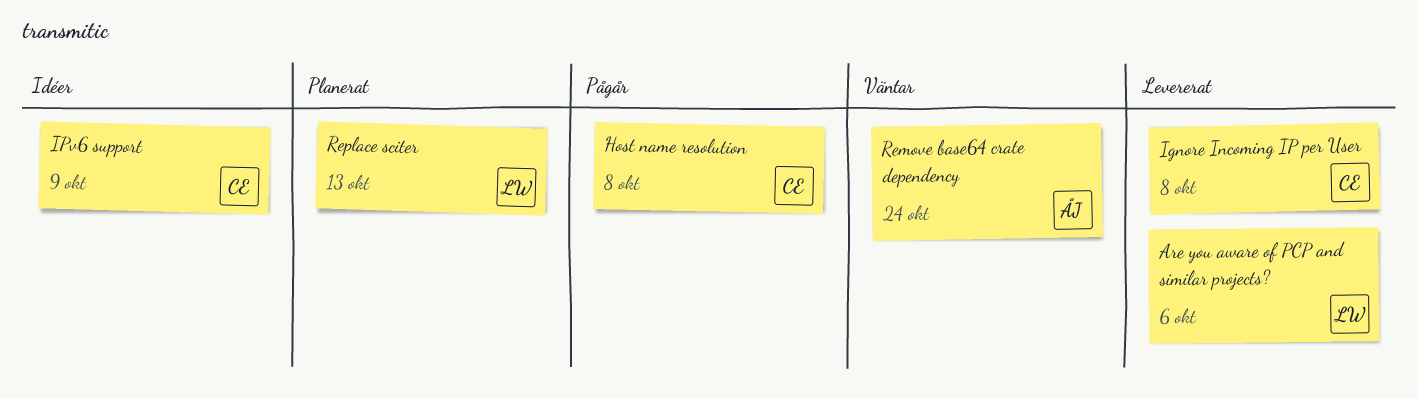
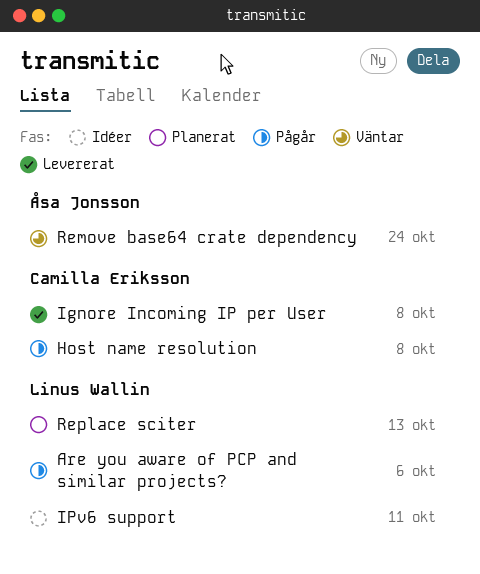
Are you aware of PCP and similar projects?, status: Levererat -> Pågår
IPv6 support, owner: Camilla Eriksson -> Linus Wallin
IPv6 support, due: Oct 9 -> Oct 11

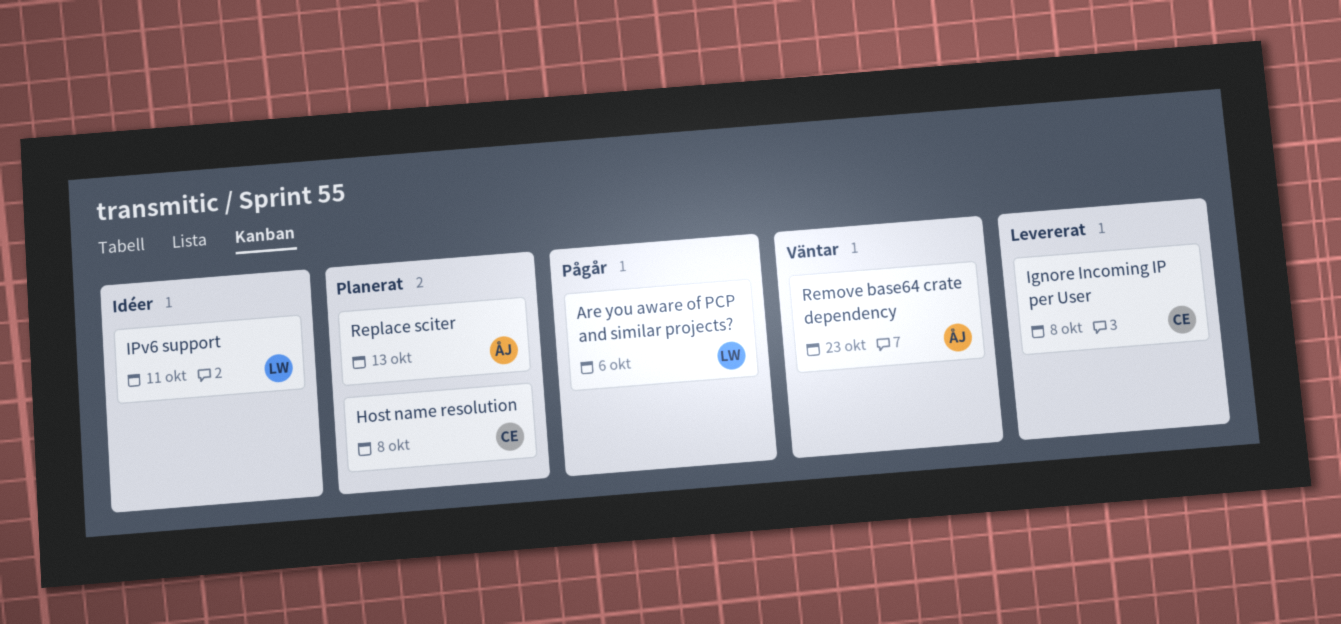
Host name resolution, status: Pågår -> Planerat
Remove base64 crate dependency, due: Oct 24 -> Oct 23
Replace sciter, owner: Linus Wallin -> Åsa Jonsson

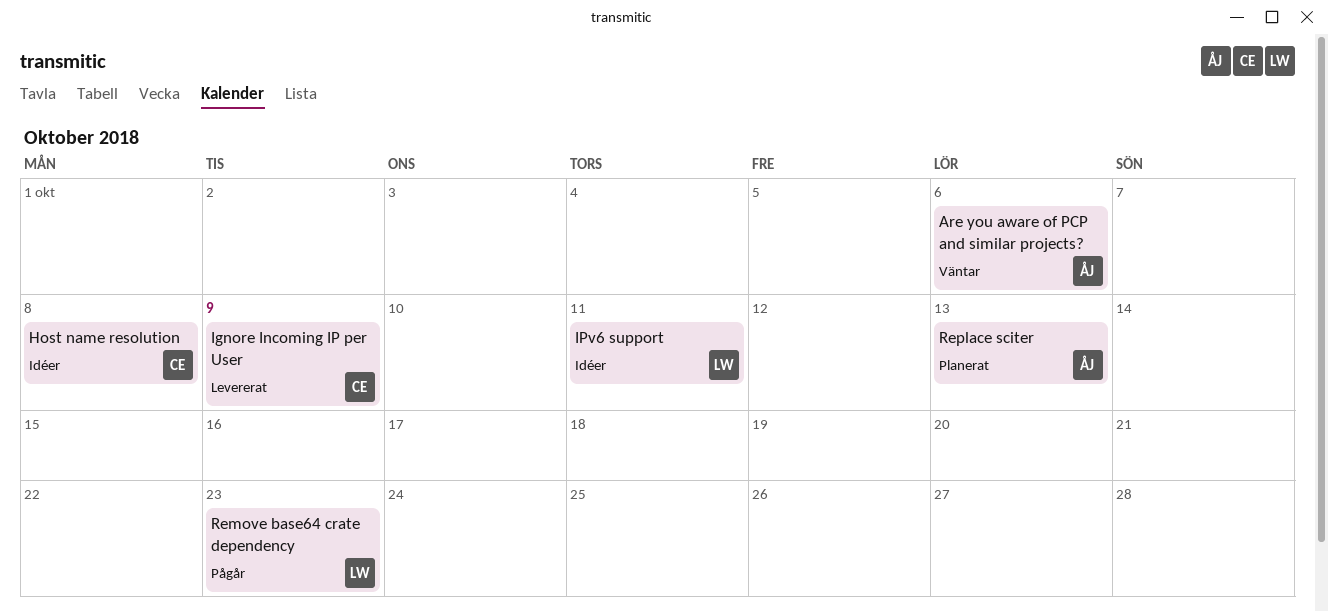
Are you aware of PCP and similar projects?, status: Pågår -> Väntar
Are you aware of PCP and similar projects?, owner: LW -> ÅJ
Host name resolution, status: Planerat -> Idéer
Ignore Incoming IP per User, due: Oct 8 -> Oct 9
Remove base64 crate dependency, status: Väntar -> Pågår
Remove base64 crate dependency, owner: ÅJ -> LW

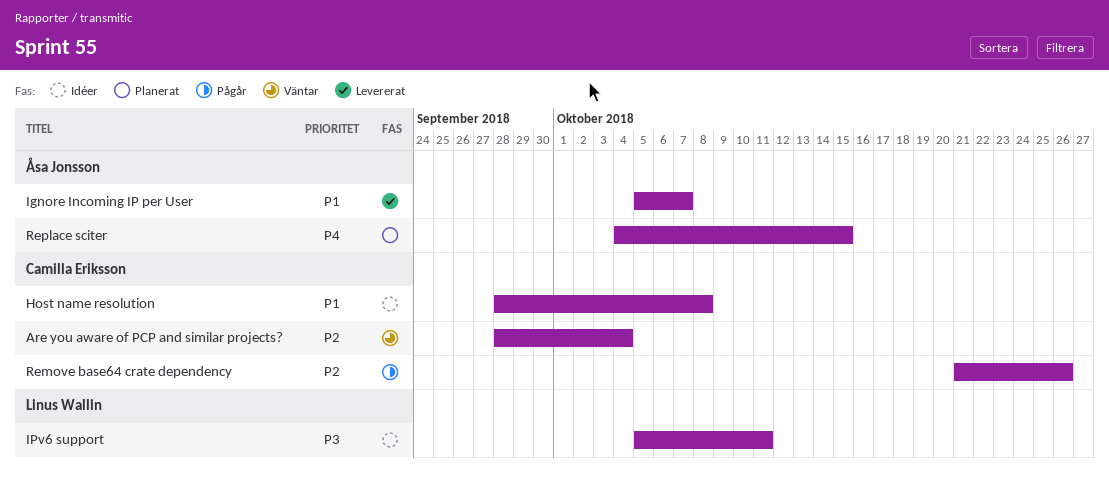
Are you aware of PCP and similar projects?, owner: Åsa Jonsson -> Camilla Eriksson
Are you aware of PCP and similar projects?, due: Oct 6 -> Oct 4
Ignore Incoming IP per User, owner: Camilla Eriksson -> Åsa Jonsson
Ignore Incoming IP per User, due: Oct 9 -> Oct 7
Remove base64 crate dependency, owner: Linus Wallin -> Camilla Eriksson
Remove base64 crate dependency, due: Oct 23 -> Oct 26
Replace sciter, due: Oct 13 -> Oct 15

